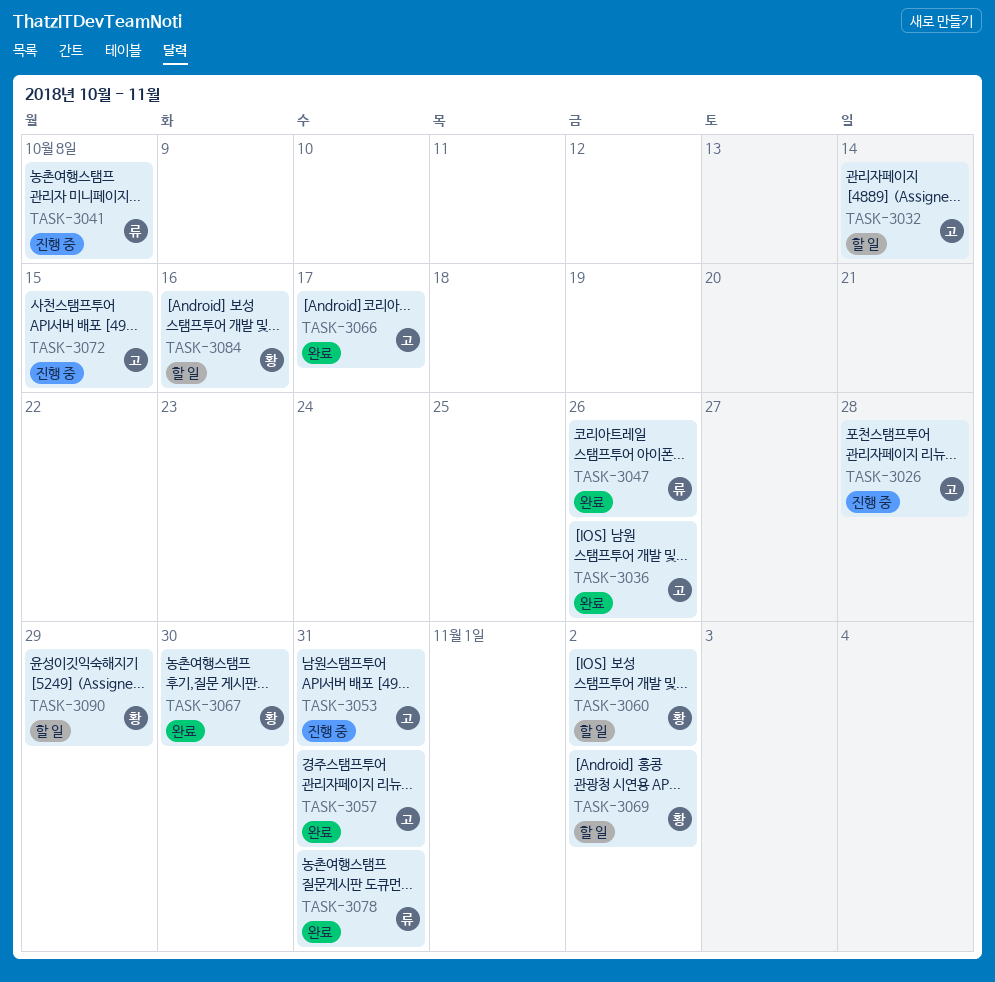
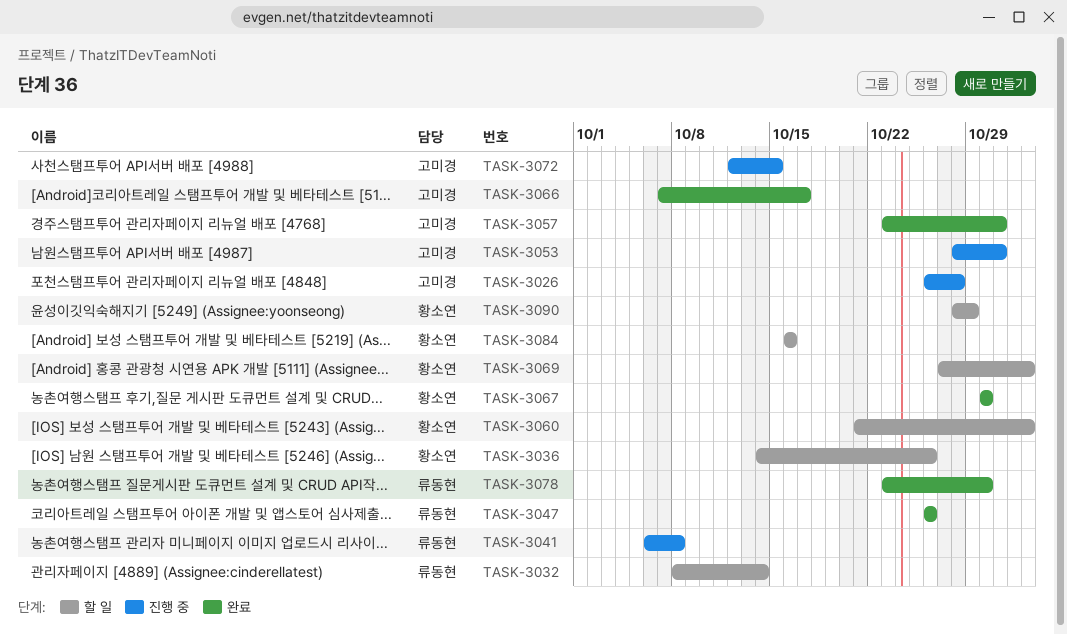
TASK-3032, owner: 고미경 -> 류동현
TASK-3036, status: 완료 -> 할 일
TASK-3036, owner: 고미경 -> 황소연
TASK-3078, due: Oct 31 -> Oct 30

